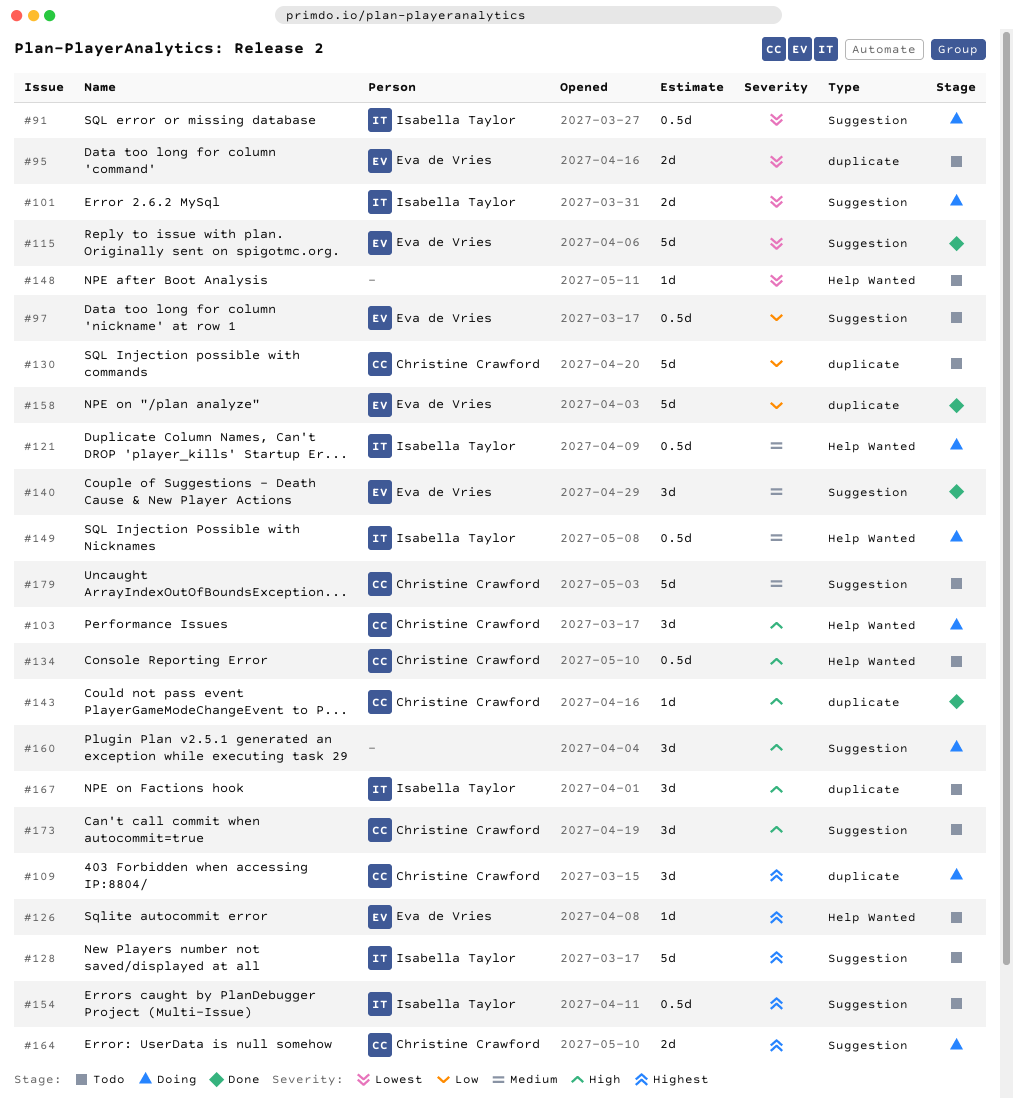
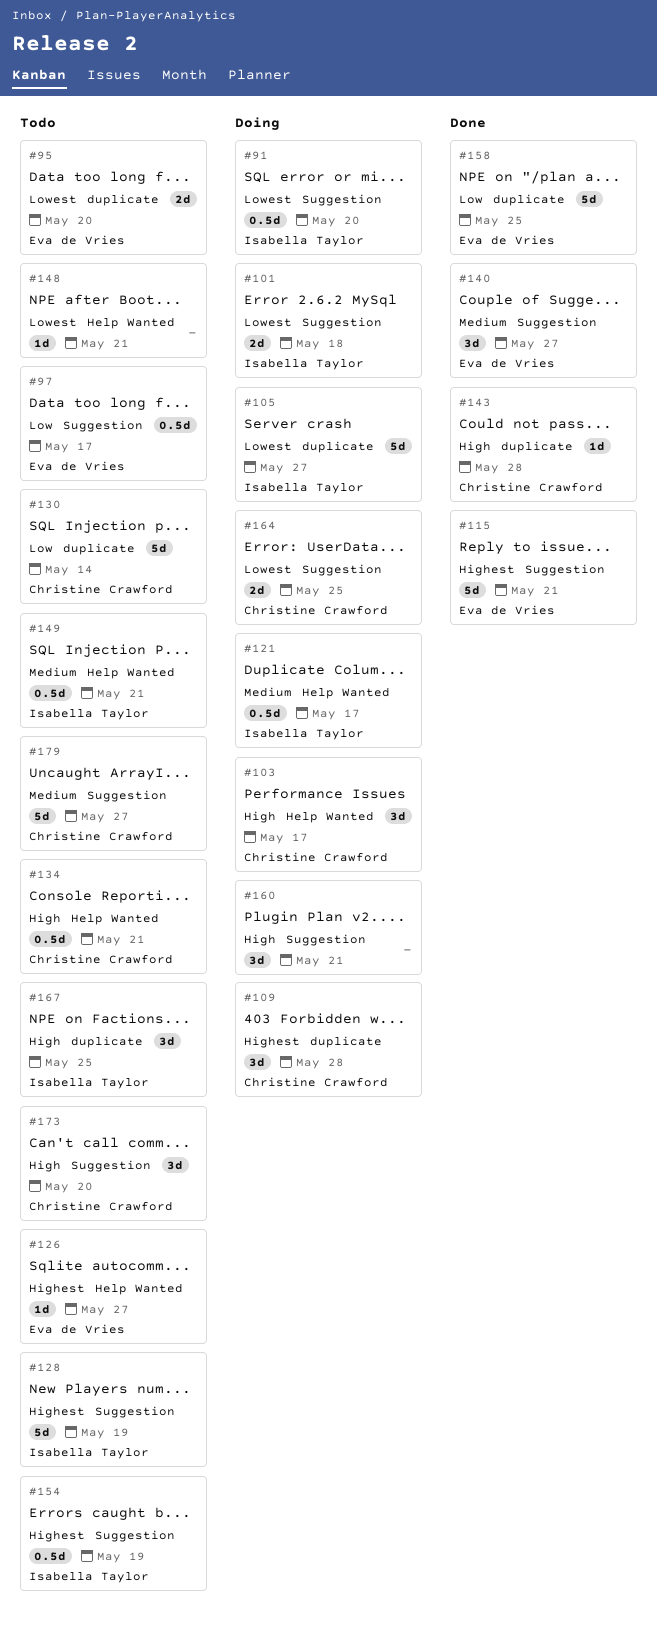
#105: none -> present
#115, priority: Lowest -> Highest
#149, status: Doing -> Todo
#164, priority: Highest -> Lowest

